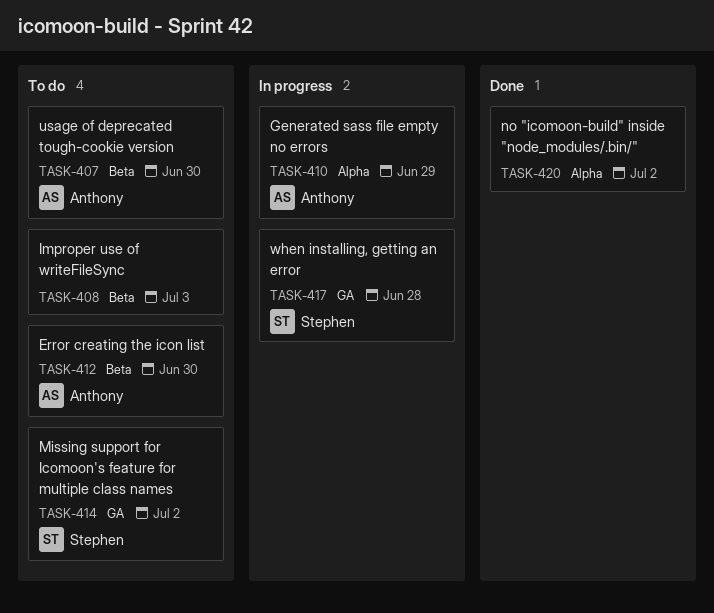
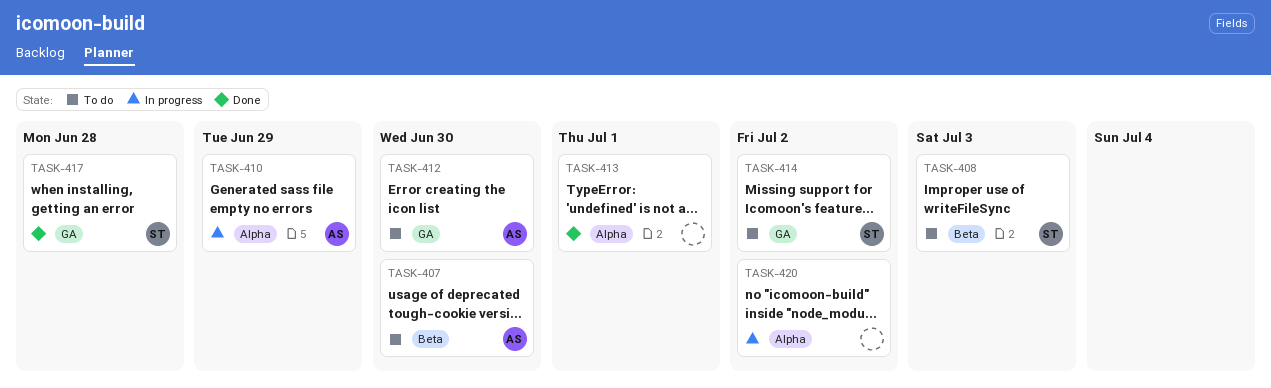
TASK-408, owner: none -> Stephen
TASK-412, label: Beta -> GA
TASK-413: none -> present
TASK-417, status: In progress -> Done
TASK-420, status: Done -> In progress

